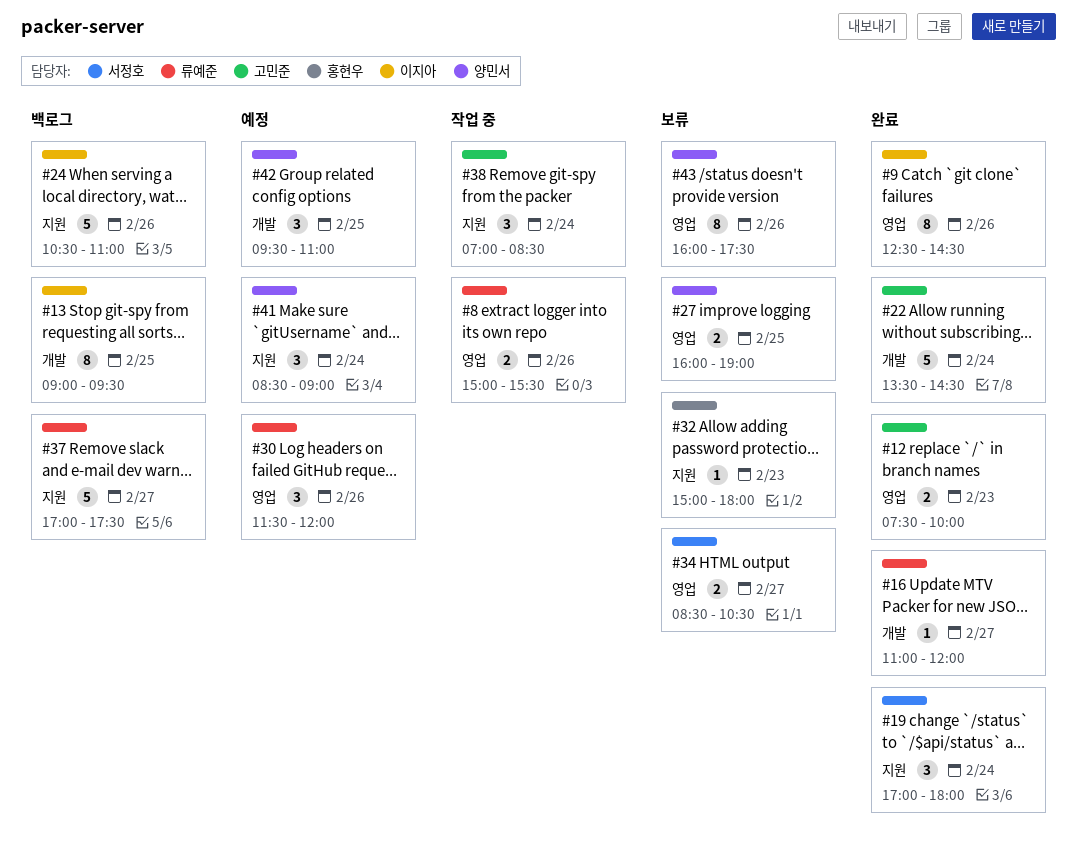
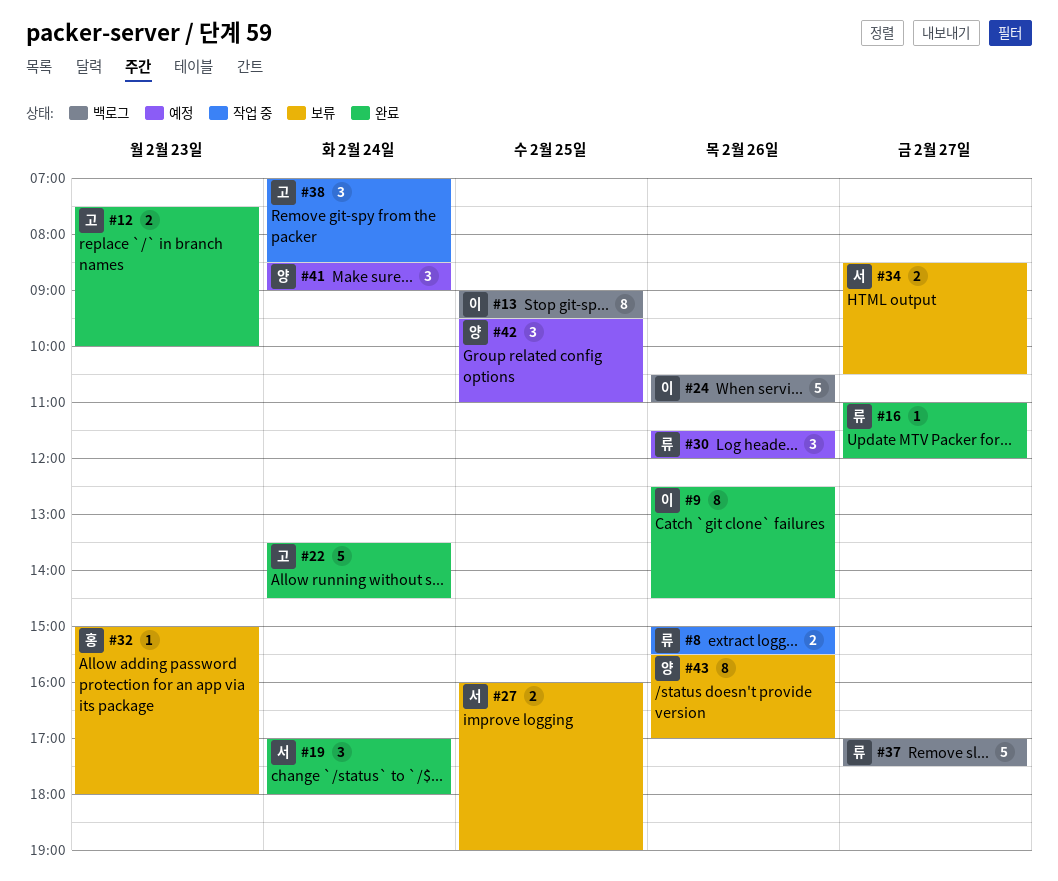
#27, owner: 양민서 -> 서정호
#43, begins: 16:00 -> 15:30
#43, ends: 17:30 -> 17:00

